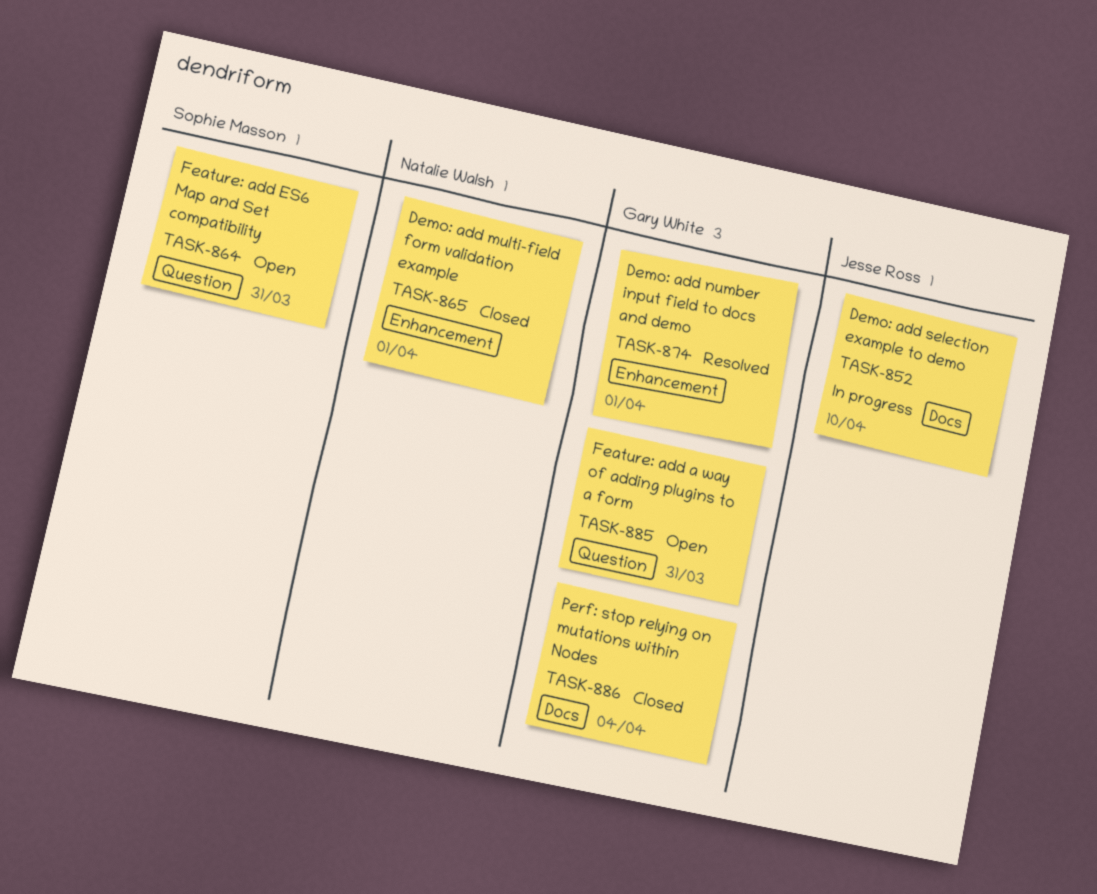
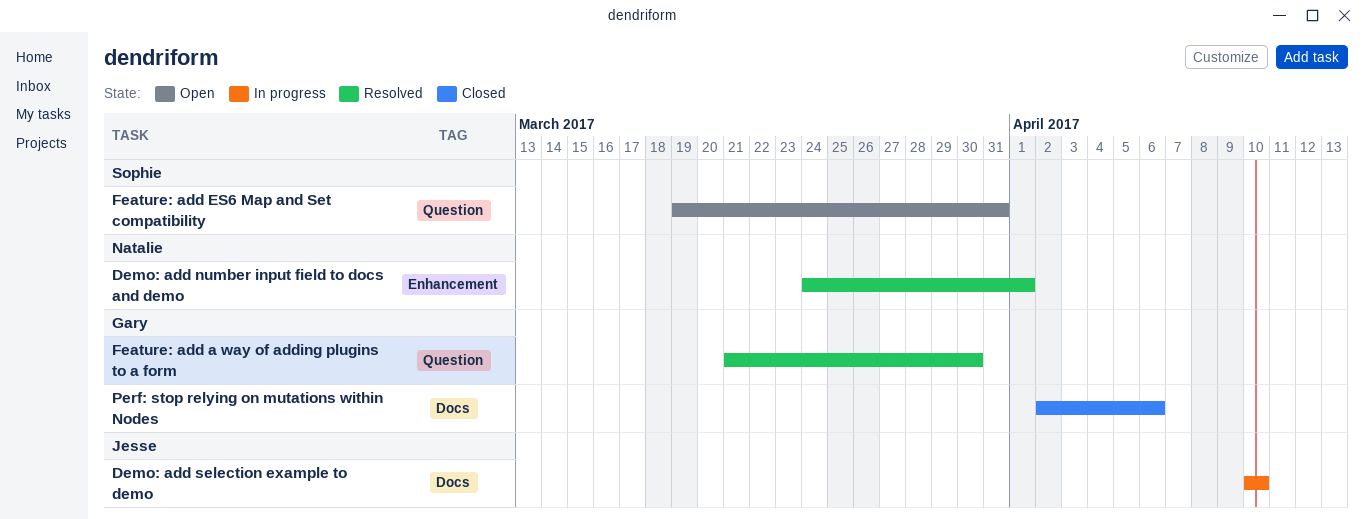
Demo: add multi-field form validation example: present -> none
Demo: add number input field to docs and demo, owner: Gary White -> Natalie Walsh
Feature: add a way of adding plugins to a form, status: Open -> Resolved
Feature: add a way of adding plugins to a form, due: Mar 31 -> Mar 30
Perf: stop relying on mutations within Nodes, due: Apr 4 -> Apr 6

